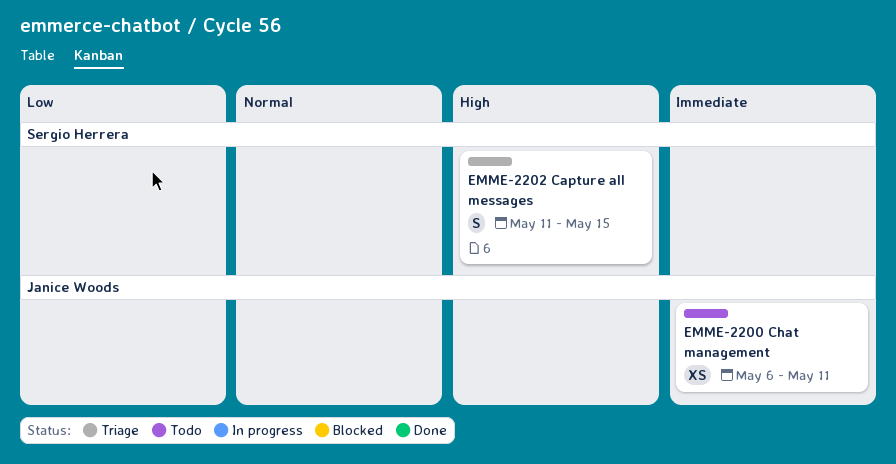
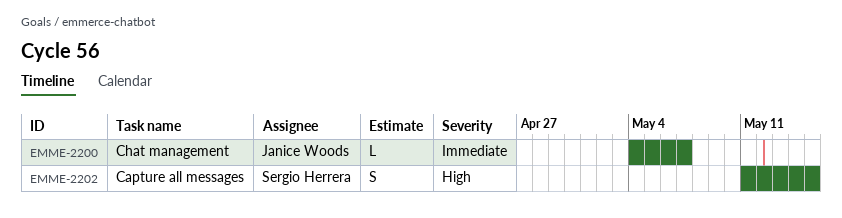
EMME-2200, estimate: XS -> L
EMME-2200, start: May 6 -> May 4
EMME-2200, due: May 11 -> May 7

